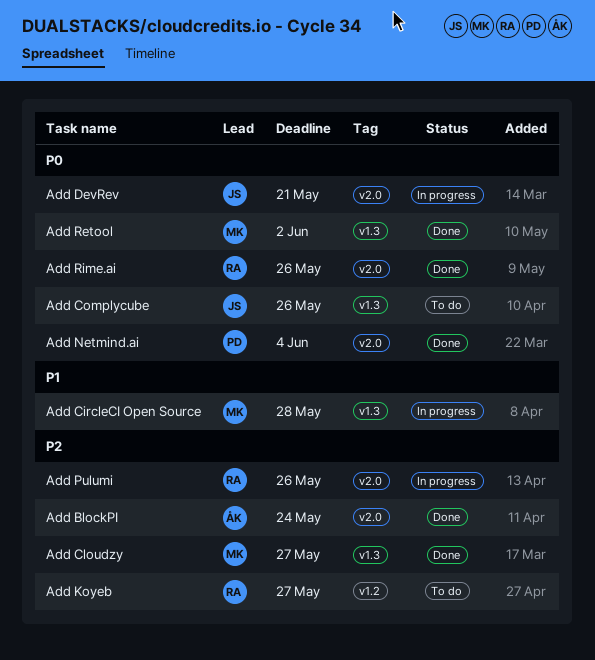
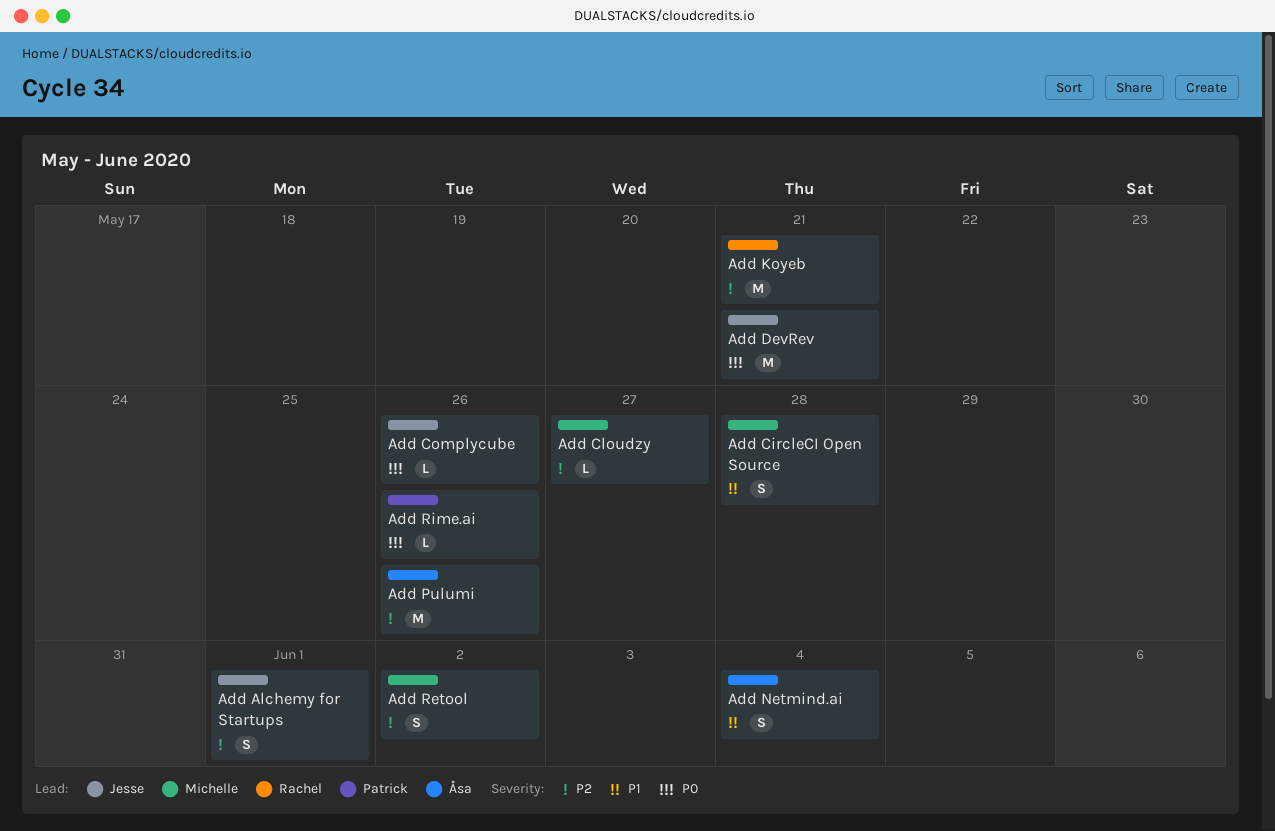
Add Alchemy for Startups: none -> present
Add BlockPI: present -> none
Add Koyeb, due: May 27 -> May 21
Add Netmind.ai, owner: Patrick -> Åsa
Add Netmind.ai, priority: P0 -> P1
Add Pulumi, owner: Rachel -> Åsa
Add Retool, priority: P0 -> P2
Add Rime.ai, owner: Rachel -> Patrick

